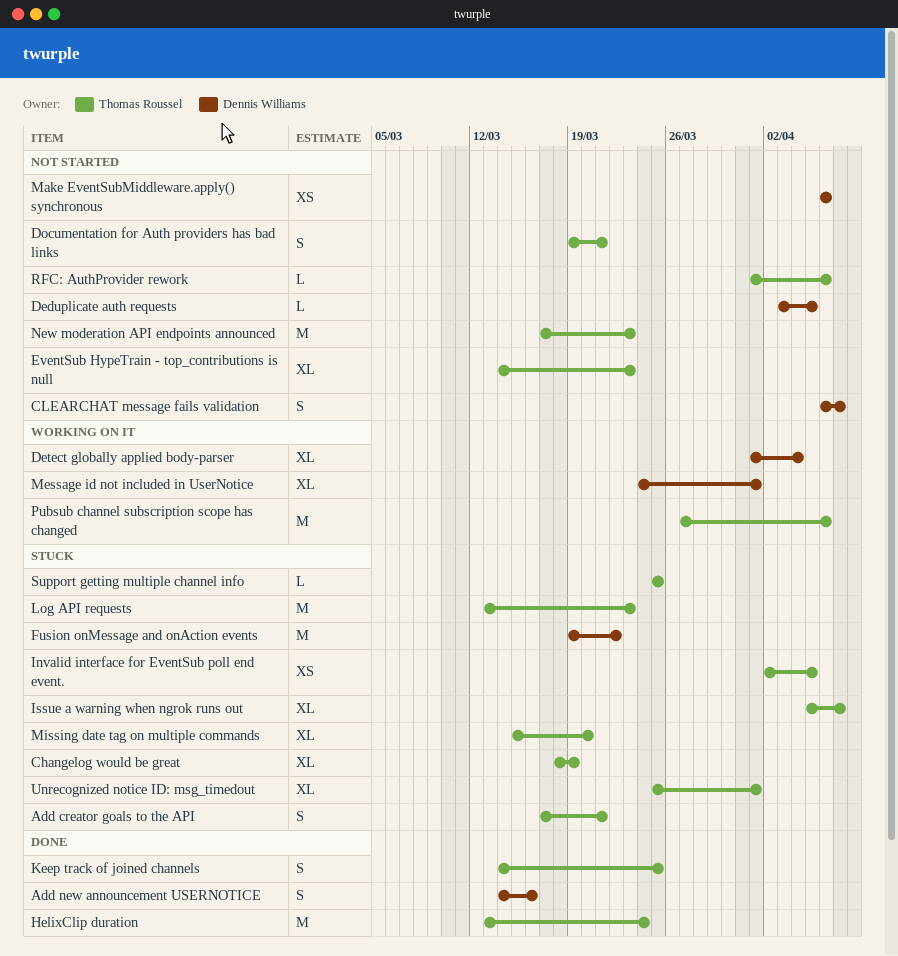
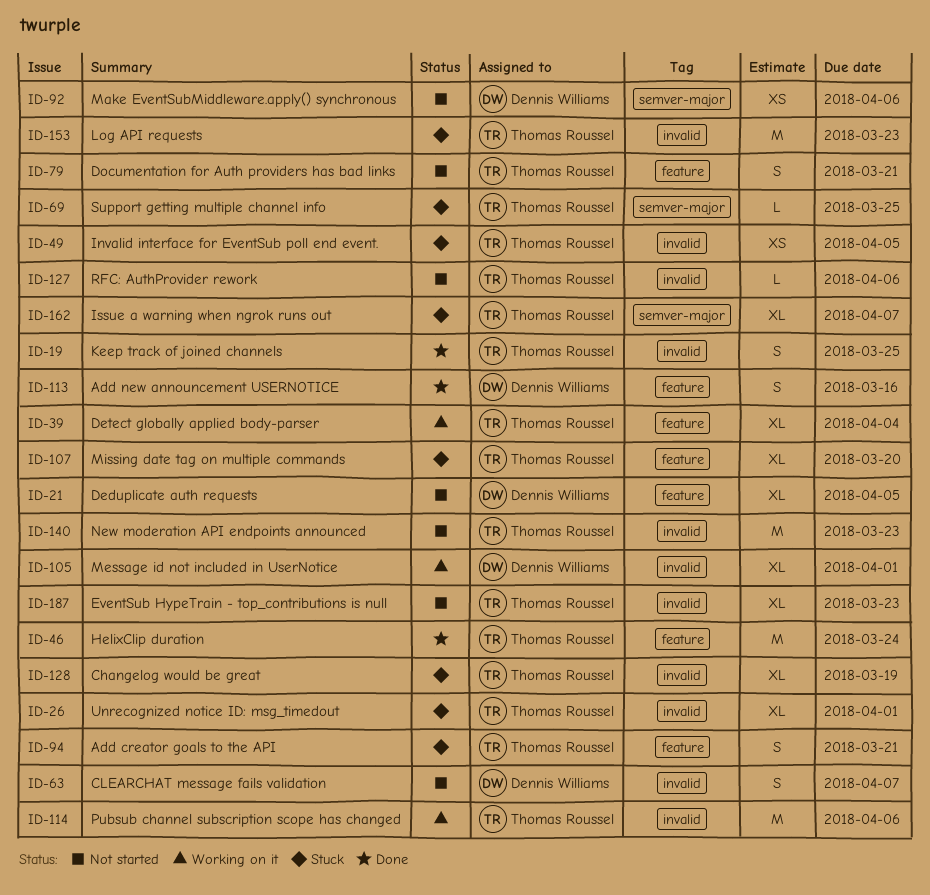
Deduplicate auth requests, estimate: L -> XL
Detect globally applied body-parser, owner: Dennis Williams -> Thomas Roussel
Fusion onMessage and onAction events: present -> none

